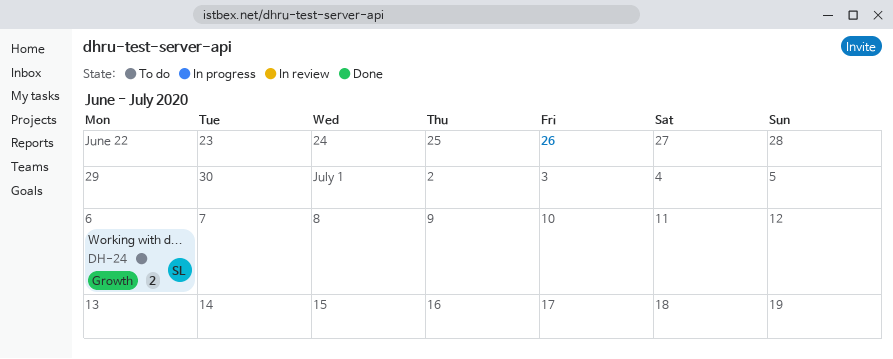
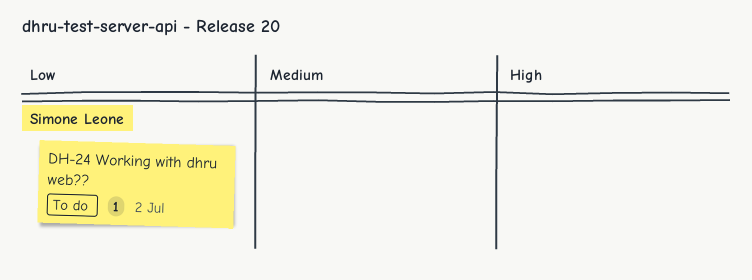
DH-24, estimate: 2 -> 1
DH-24, due: Jul 6 -> Jul 2

